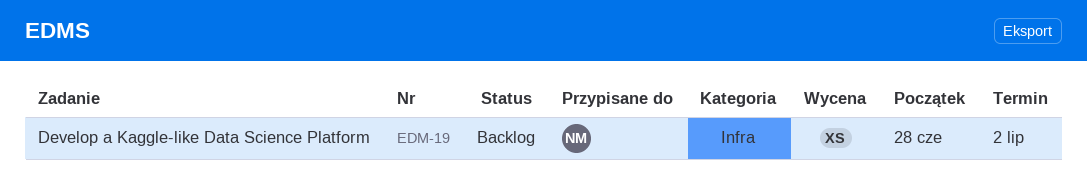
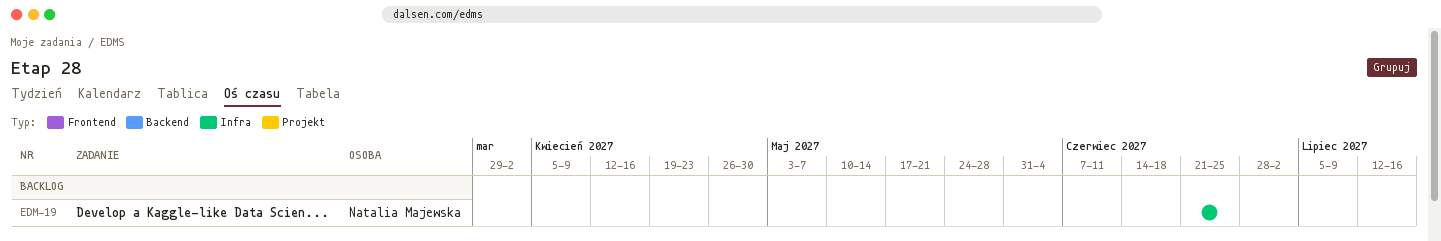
EDM-19, start: Jun 28 -> Jun 21
EDM-19, due: Jul 2 -> Jun 25

